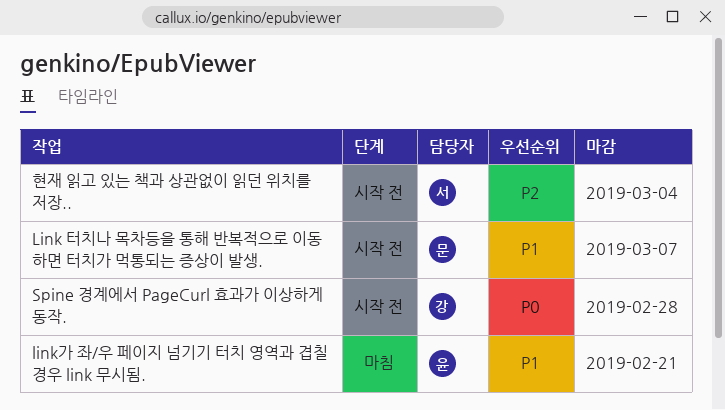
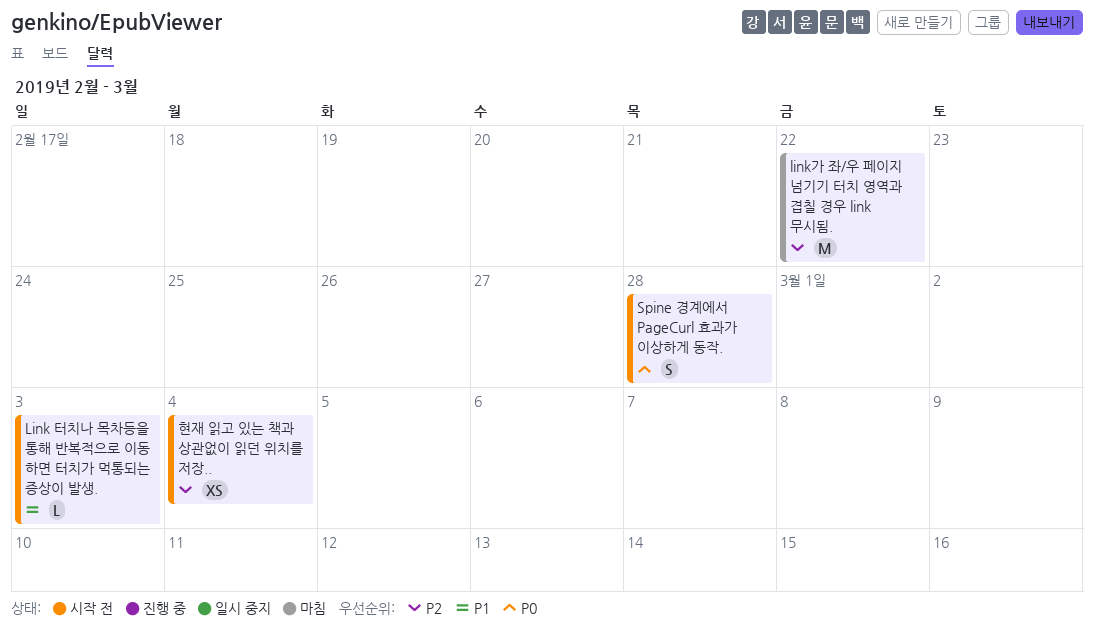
Link 터치나 목차등을 통해 반복적으로 이동 하면 터치가 먹통되는 증상이 발생., due: Mar 7 -> Mar 3
link가 좌/우 페이지 넘기기 터치 영역과 겹칠 경우 link 무시됨., priority: P1 -> P2
link가 좌/우 페이지 넘기기 터치 영역과 겹칠 경우 link 무시됨., due: Feb 21 -> Feb 22

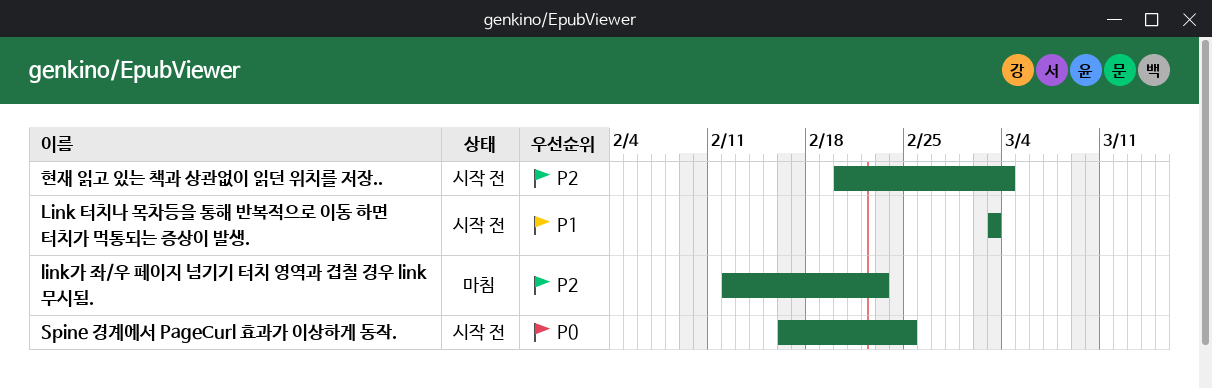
link가 좌/우 페이지 넘기기 터치 영역과 겹칠 경우 link 무시됨., due: Feb 22 -> Feb 23
Spine 경계에서 PageCurl 효과가 이상하게 동작., due: Feb 28 -> Feb 25

